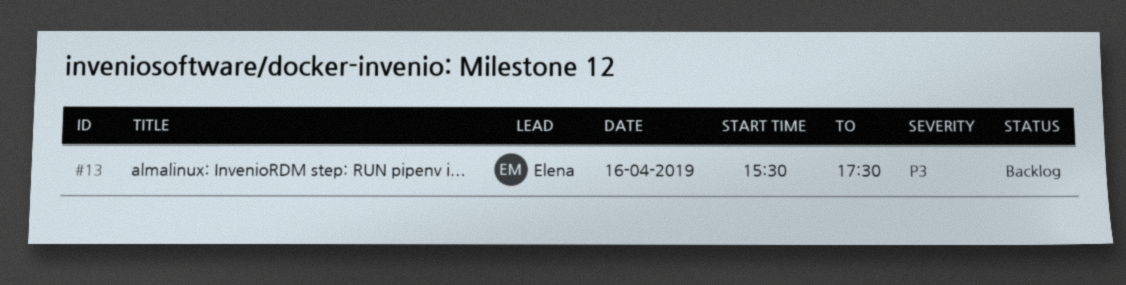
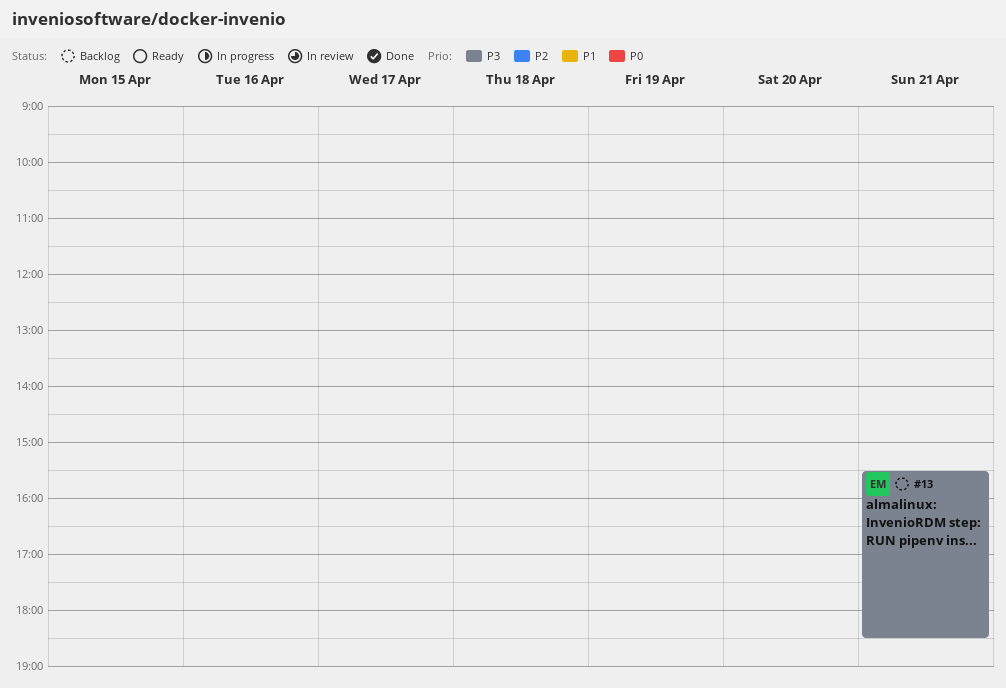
#13, day: Apr 16 -> Apr 21
#13, ends: 17:30 -> 18:30

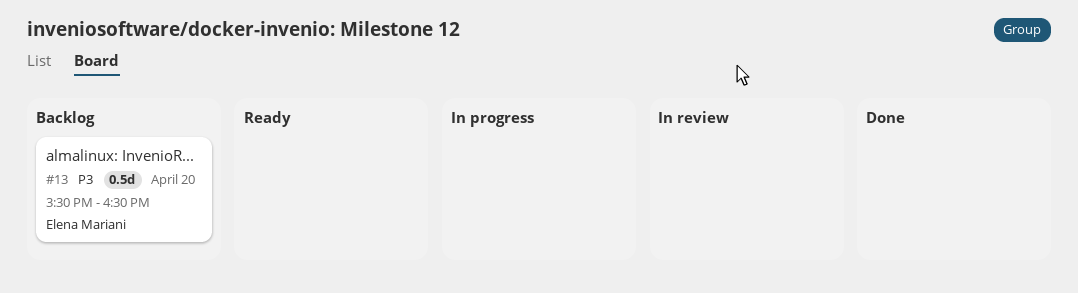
#13, day: Apr 21 -> Apr 20
#13, ends: 18:30 -> 16:30

